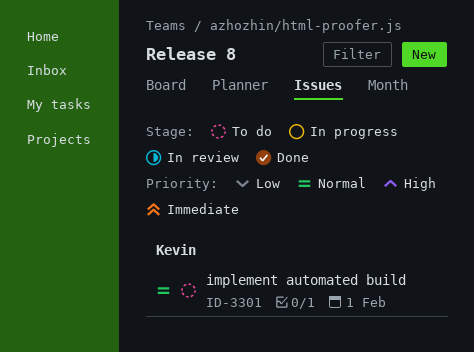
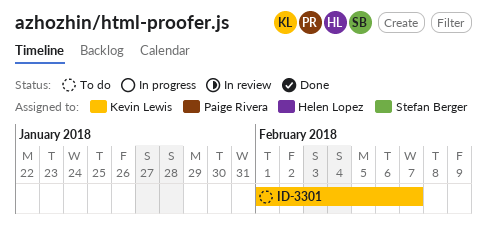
ID-3301, due: Feb 1 -> Feb 7

